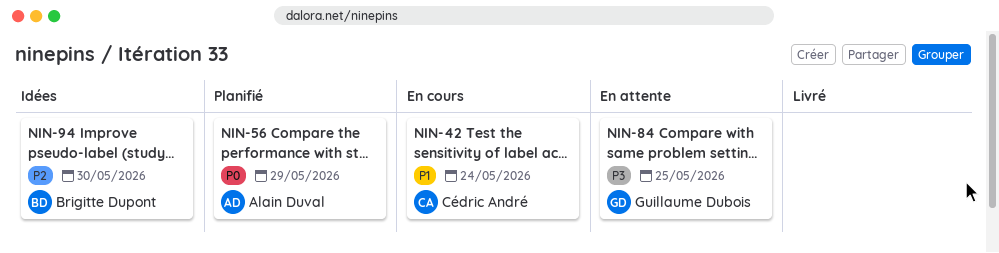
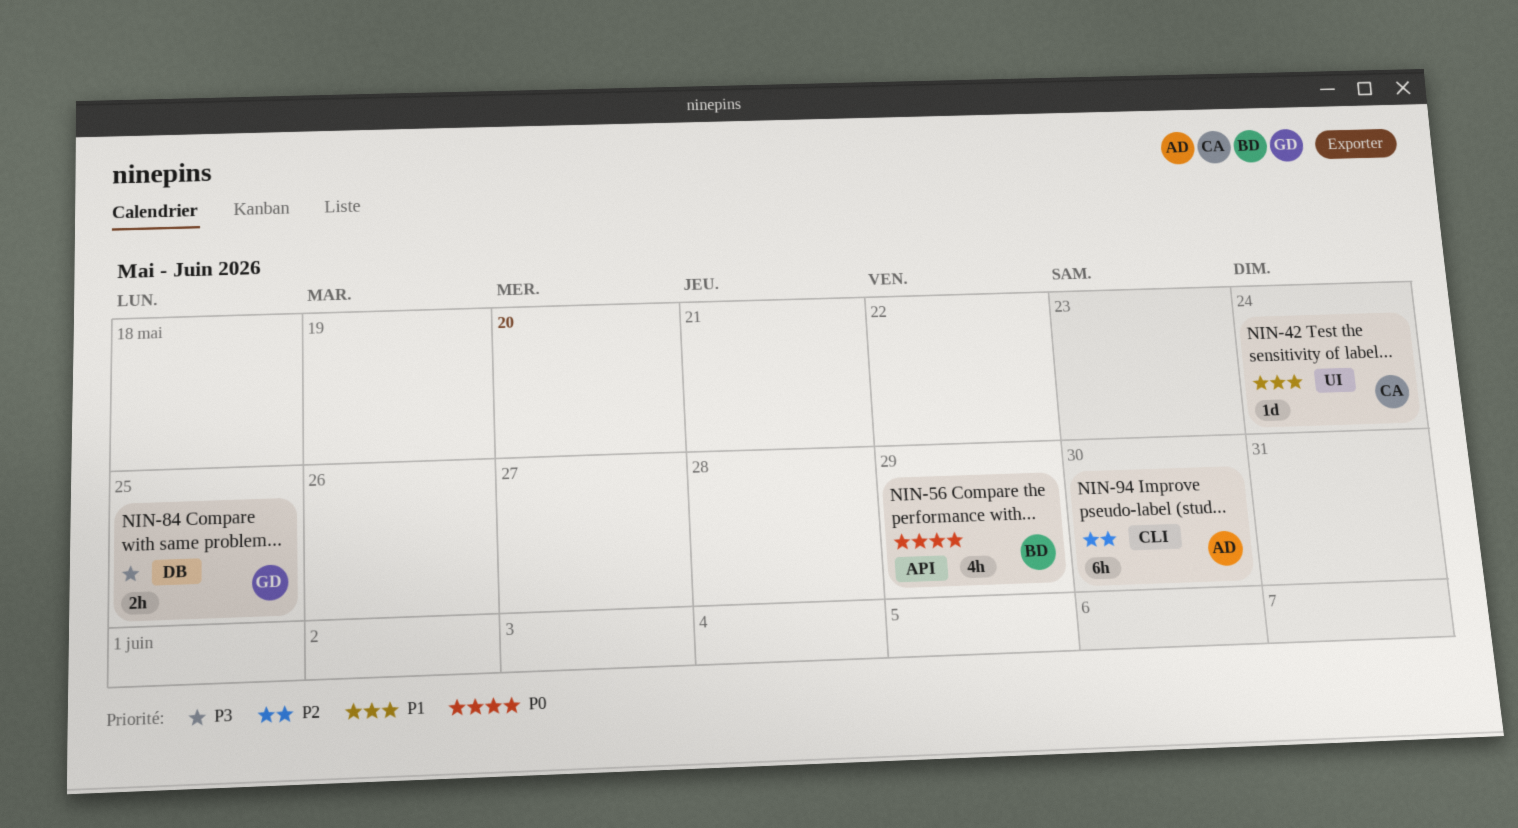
NIN-56, owner: Alain Duval -> Brigitte Dupont
NIN-94, owner: Brigitte Dupont -> Alain Duval

